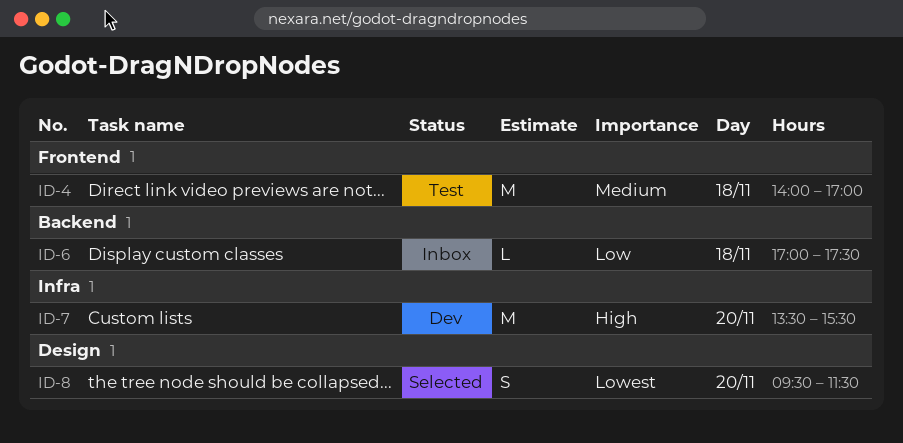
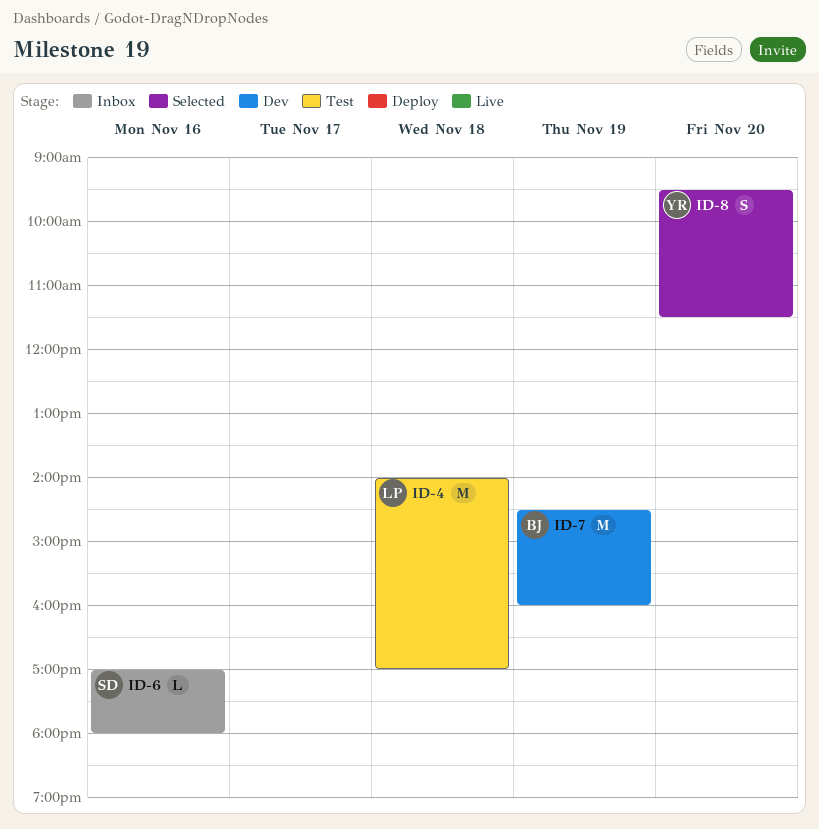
ID-6, day: Nov 18 -> Nov 16
ID-6, ends: 17:30 -> 18:00
ID-7, day: Nov 20 -> Nov 19
ID-7, begins: 13:30 -> 14:30
ID-7, ends: 15:30 -> 16:00

